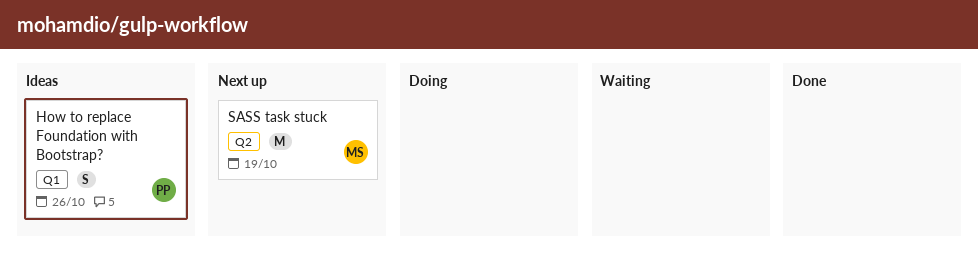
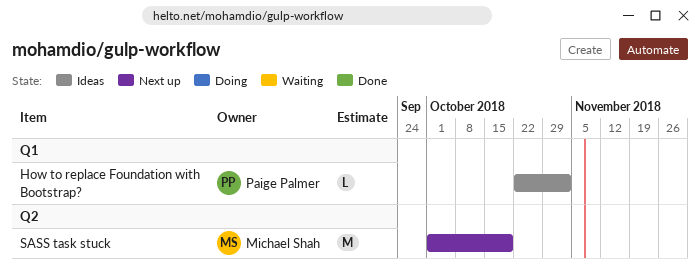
How to replace Foundation with Bootstrap?, estimate: S -> L
How to replace Foundation with Bootstrap?, due: Oct 26 -> Nov 2

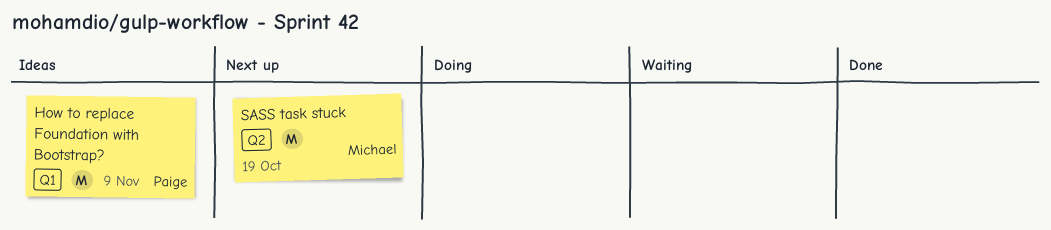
How to replace Foundation with Bootstrap?, estimate: L -> M
How to replace Foundation with Bootstrap?, due: Nov 2 -> Nov 9

